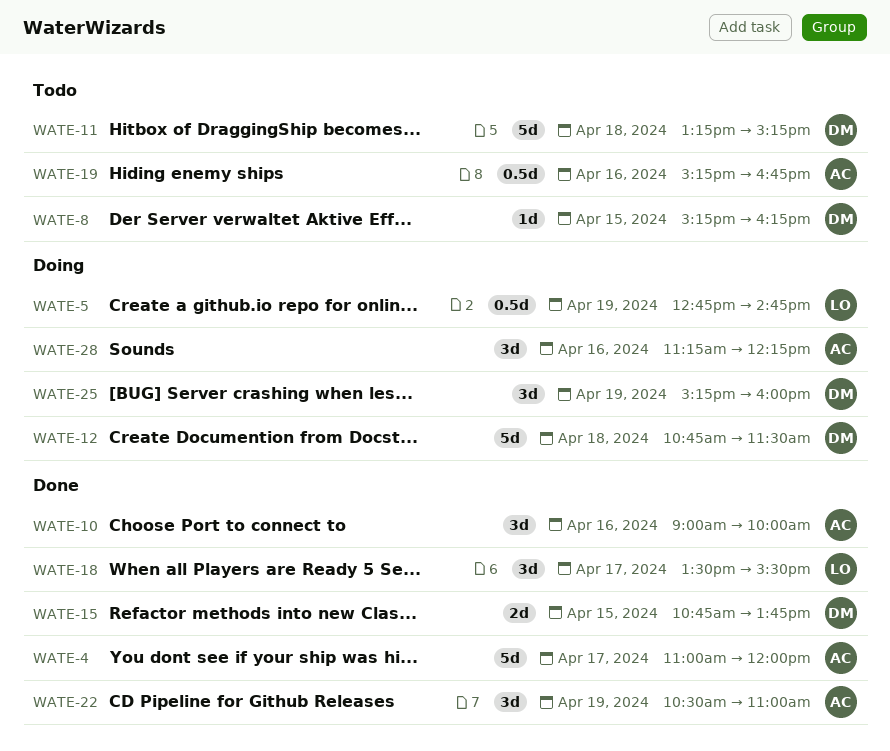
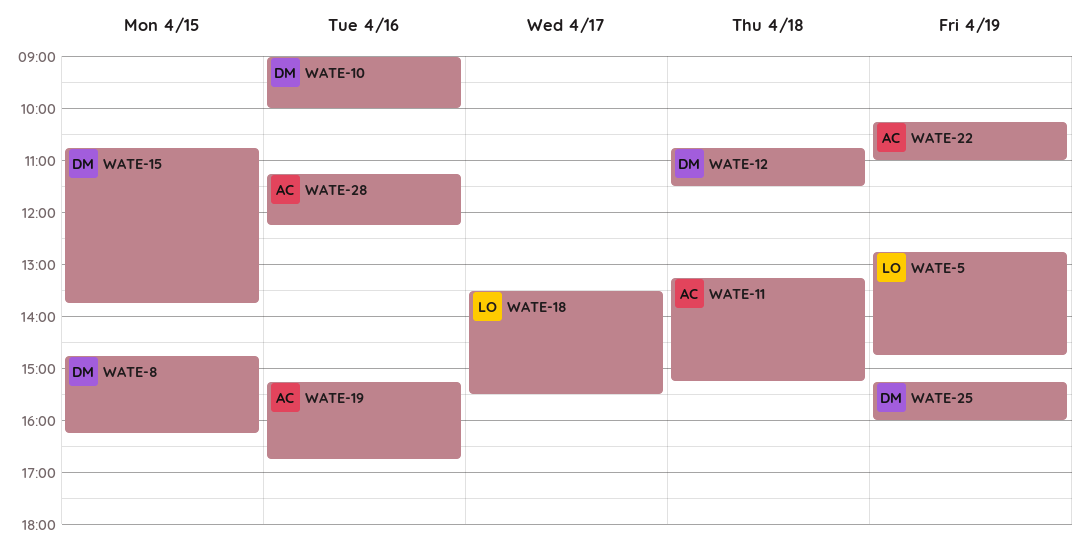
WATE-4: present -> none
WATE-8, begins: 15:15 -> 14:45
WATE-10, owner: AC -> DM
WATE-11, owner: DM -> AC
WATE-22, begins: 10:30 -> 10:15

